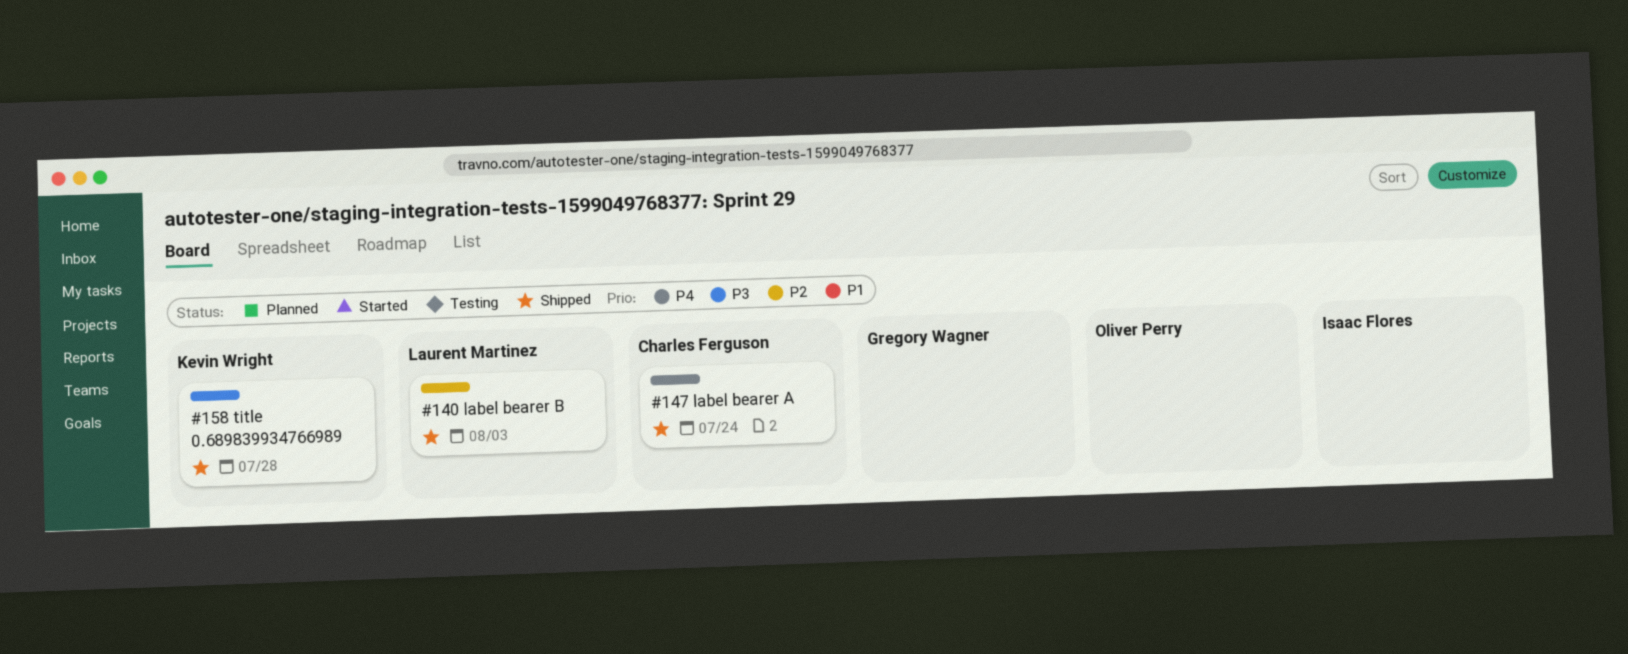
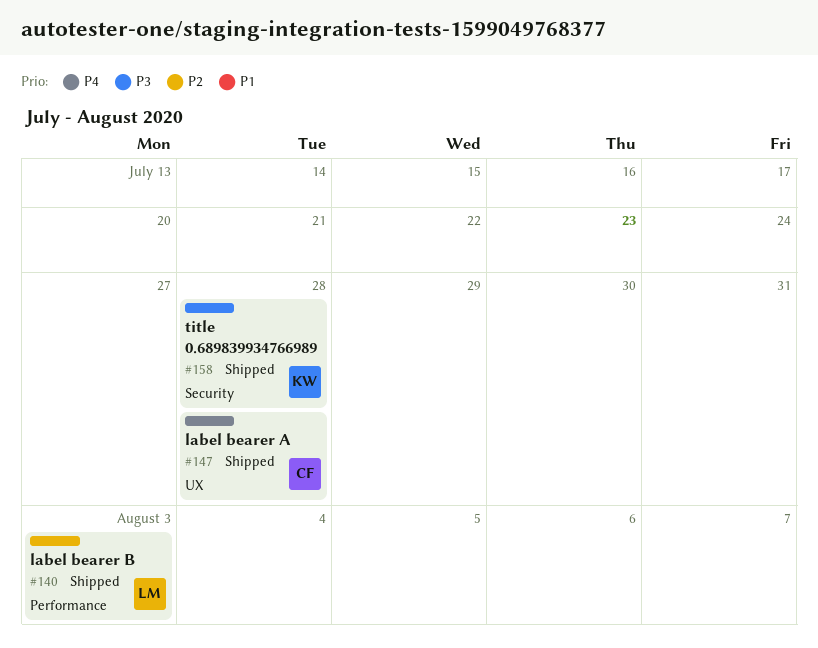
#147, due: Jul 24 -> Jul 28

